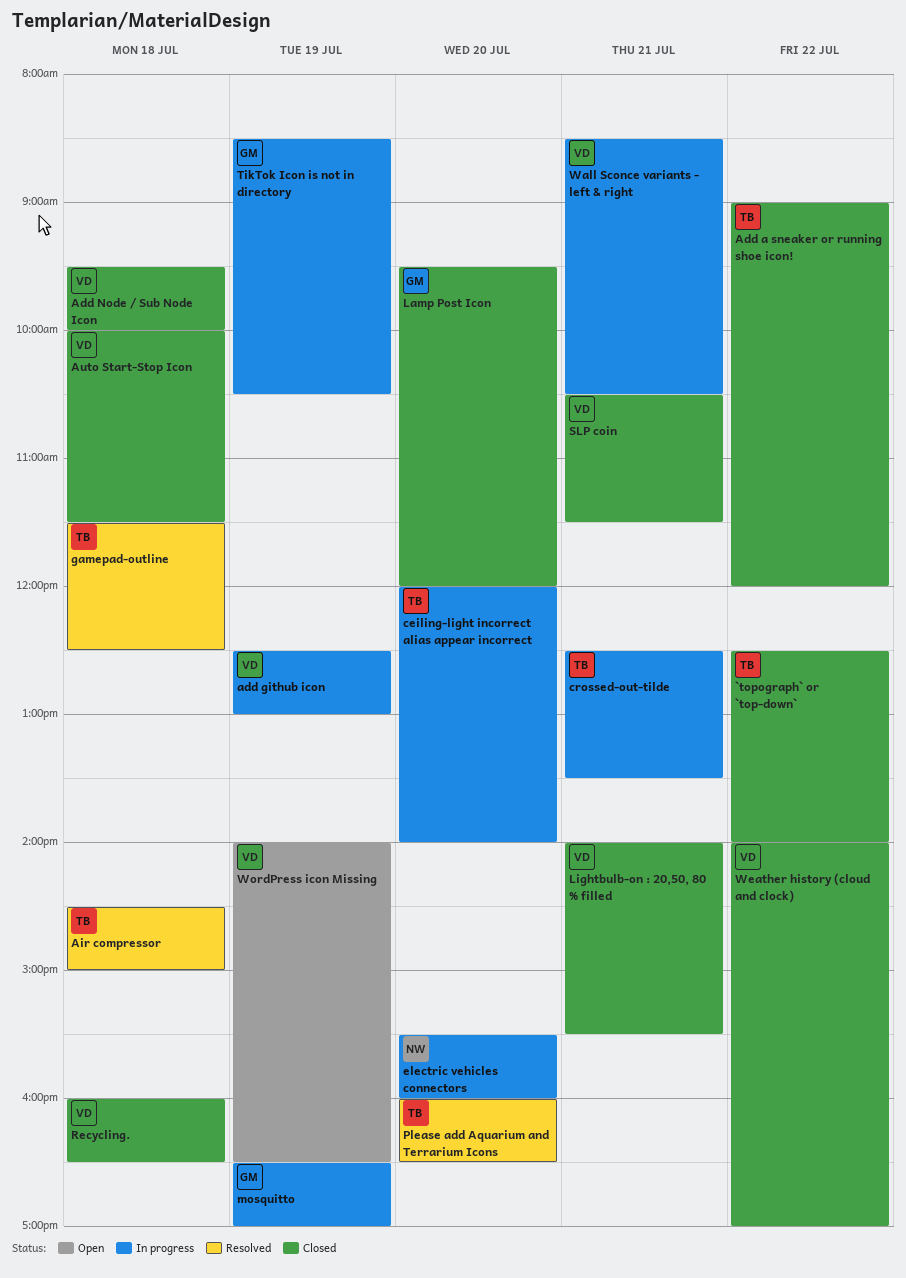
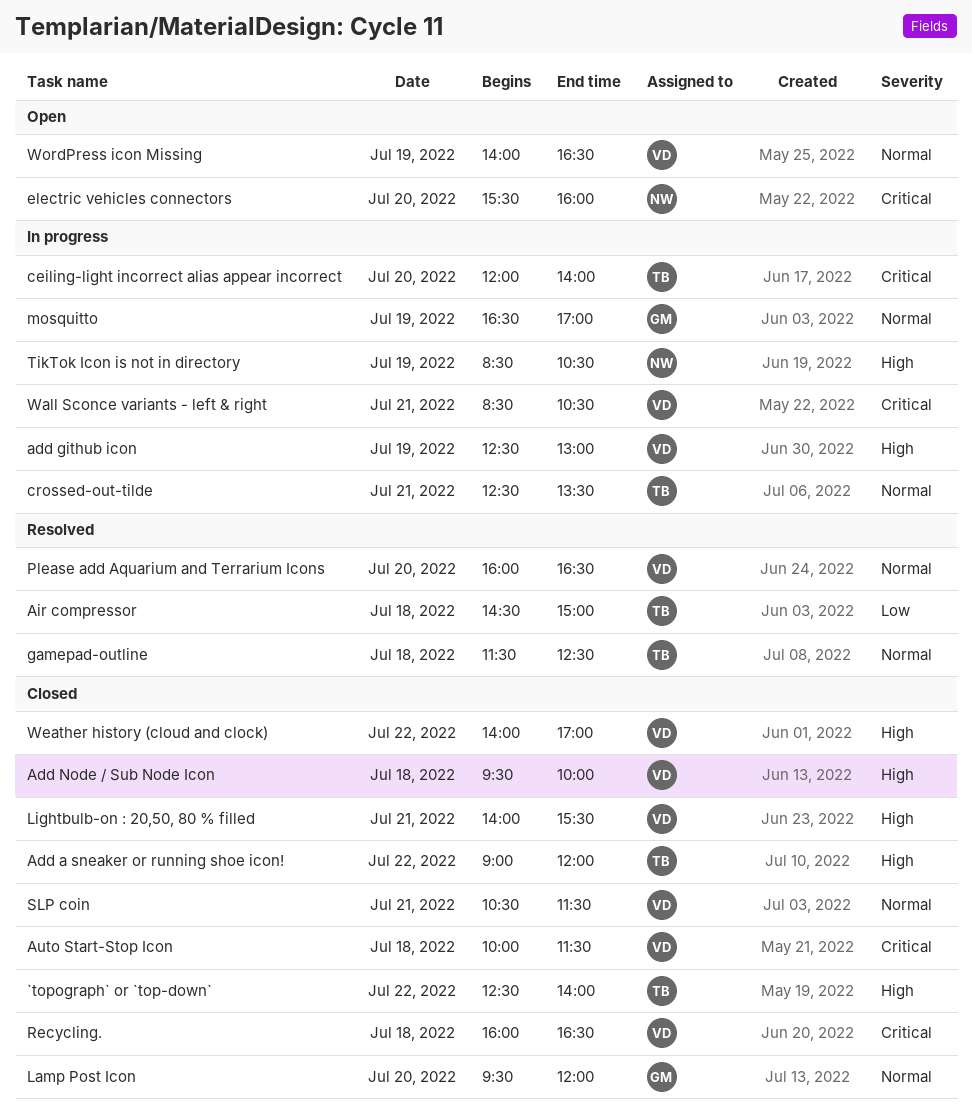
electric vehicles connectors, status: In progress -> Open
Please add Aquarium and Terrarium Icons, owner: TB -> VD
TikTok Icon is not in directory, owner: GM -> NW

